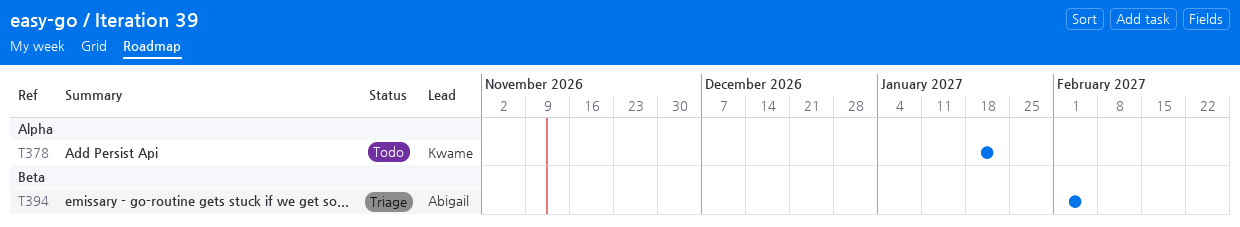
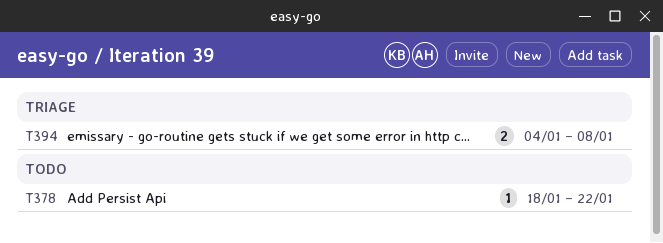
T394, start: Feb 1 -> Jan 4
T394, due: Feb 5 -> Jan 8

